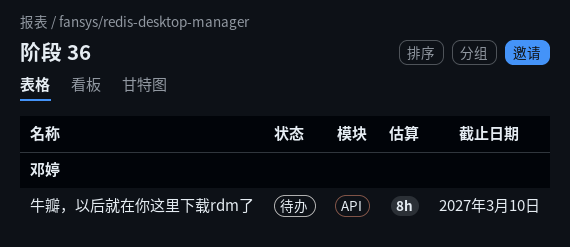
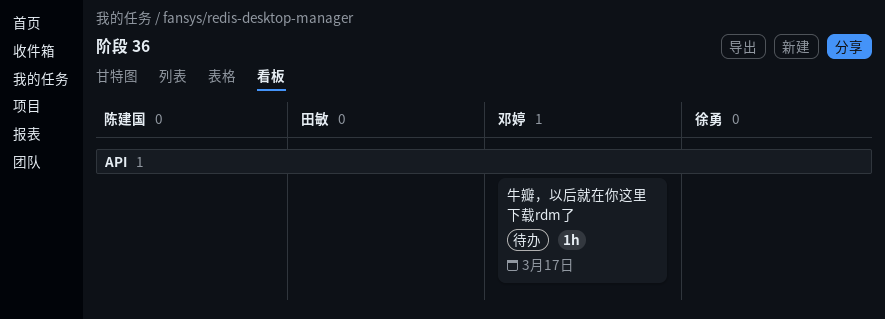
牛瓣，以后就在你这里下载rdm了, estimate: 8h -> 1h
牛瓣，以后就在你这里下载rdm了, due: Mar 10 -> Mar 17

